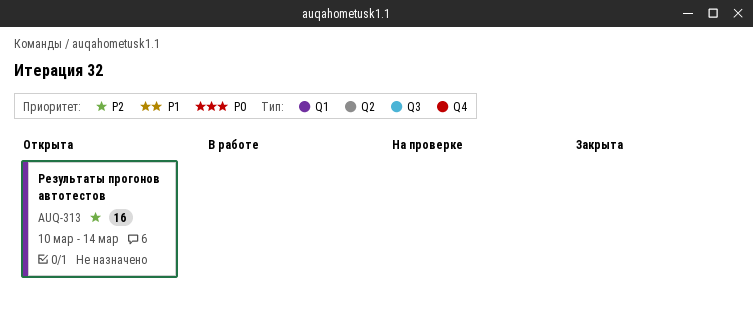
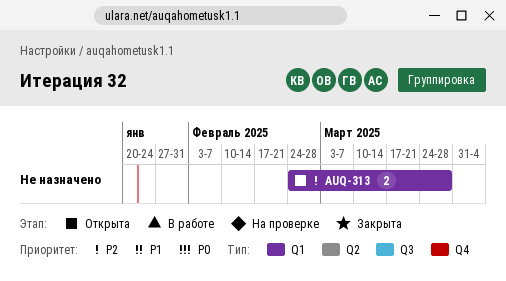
AUQ-313, estimate: 16 -> 2
AUQ-313, start: Mar 10 -> Feb 24
AUQ-313, due: Mar 14 -> Mar 28

